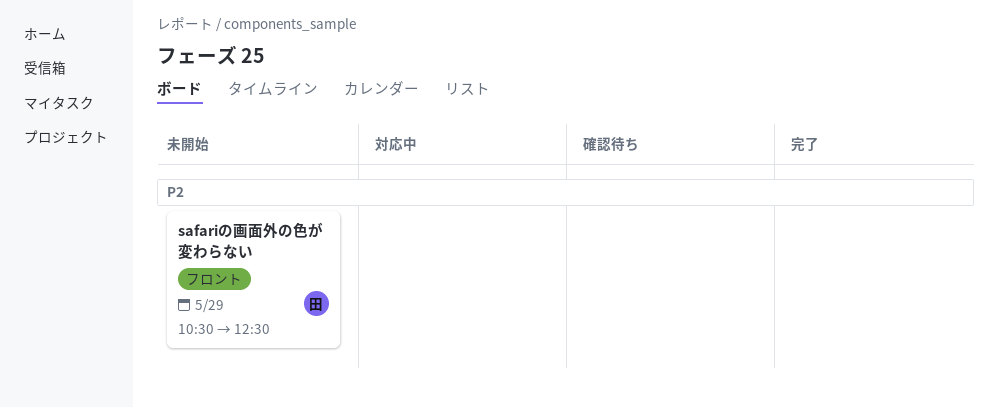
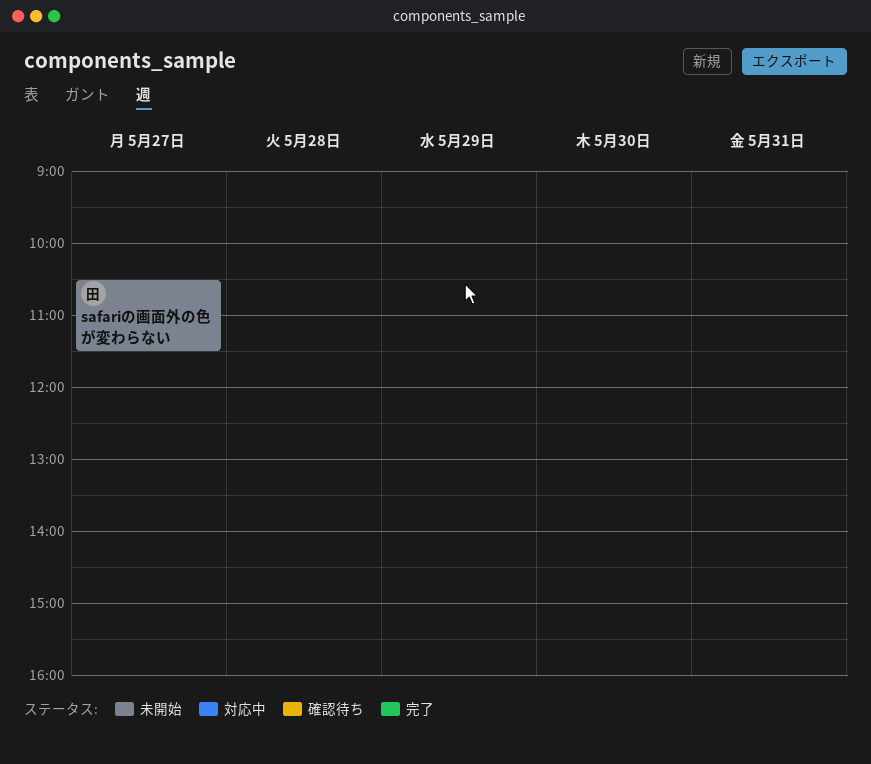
safariの画面外の色が変わらない, day: May 29 -> May 27
safariの画面外の色が変わらない, ends: 12:30 -> 11:30

